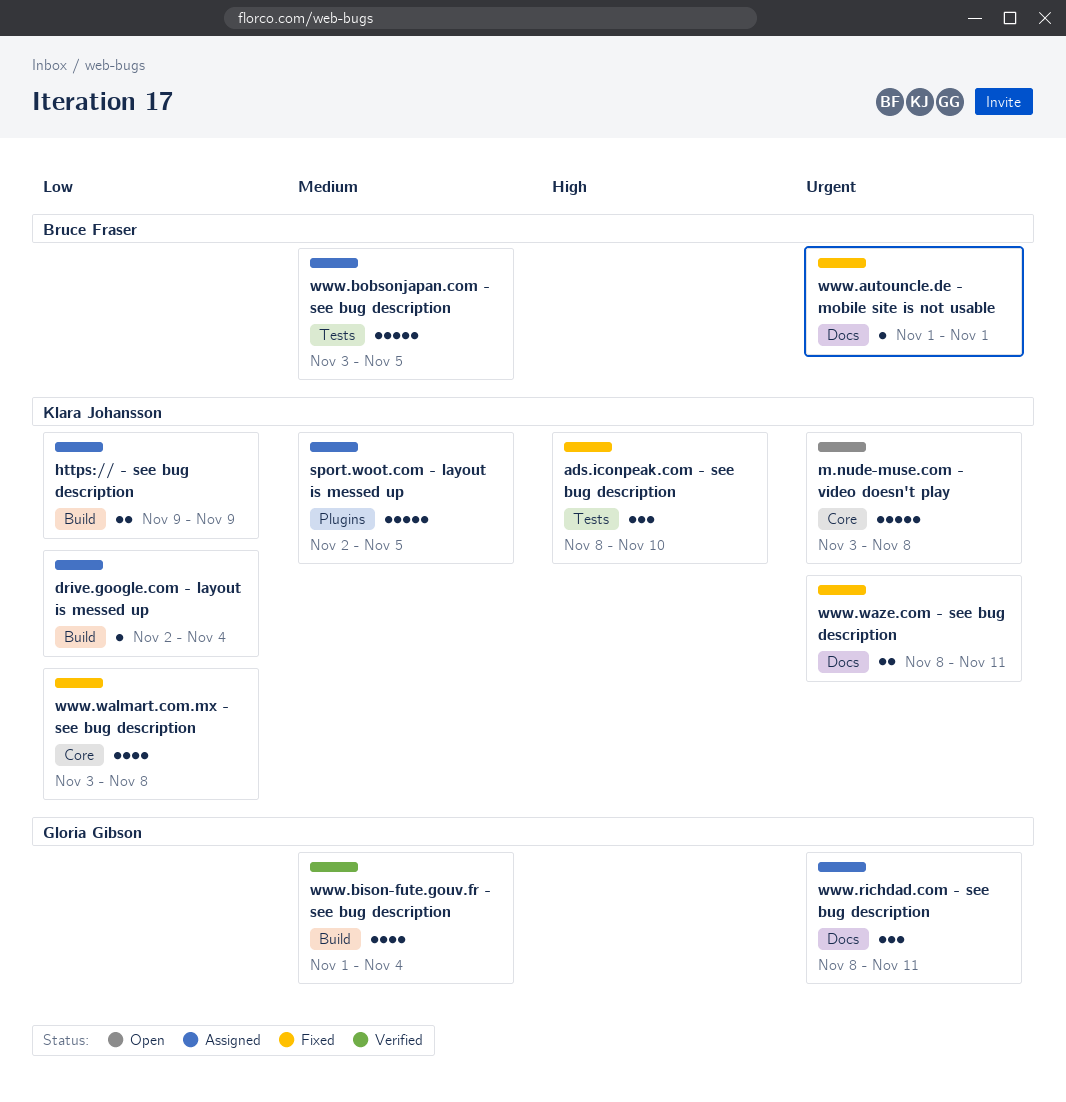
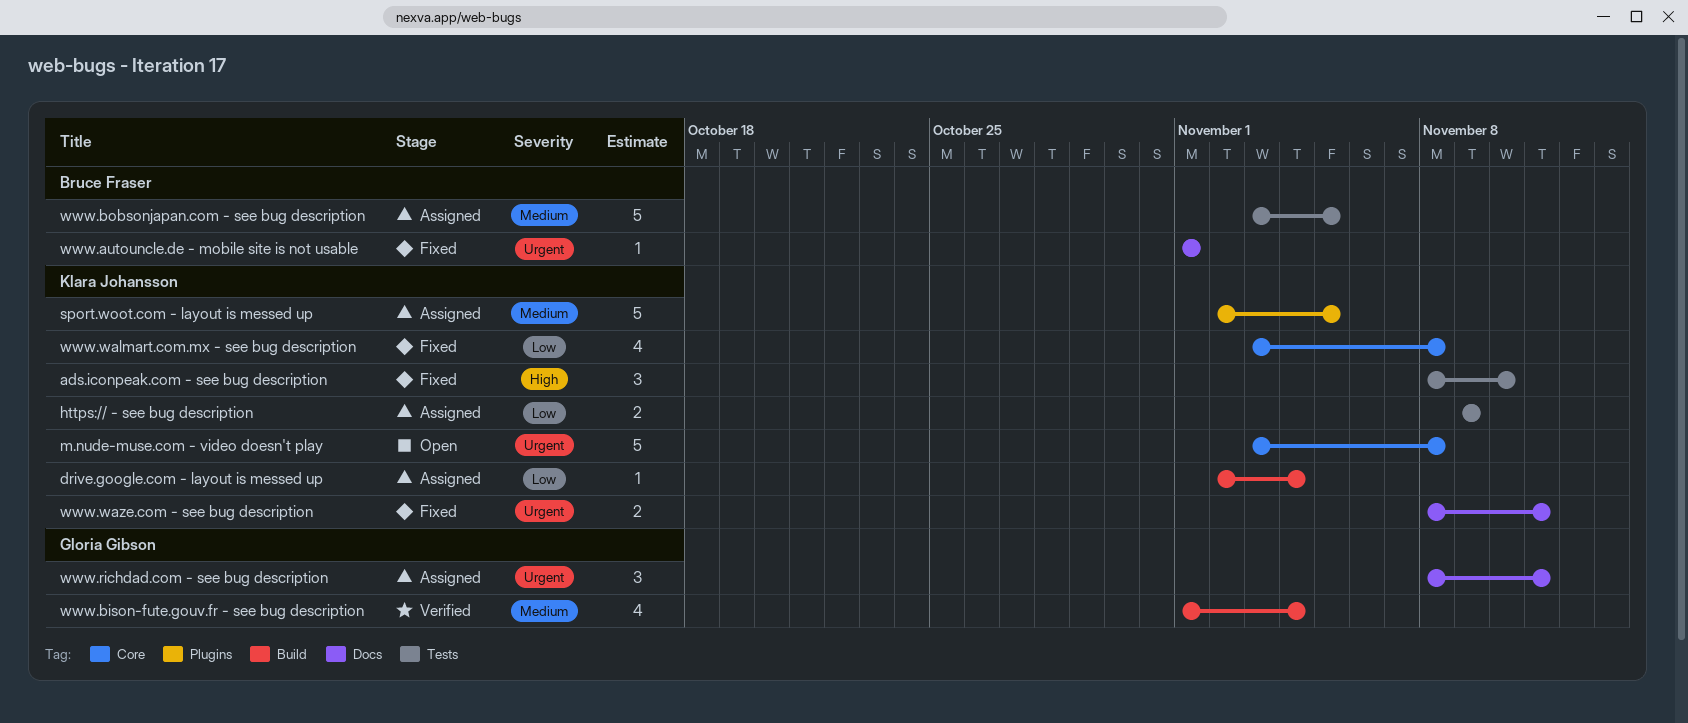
https:// - see bug description, label: Build -> Tests

